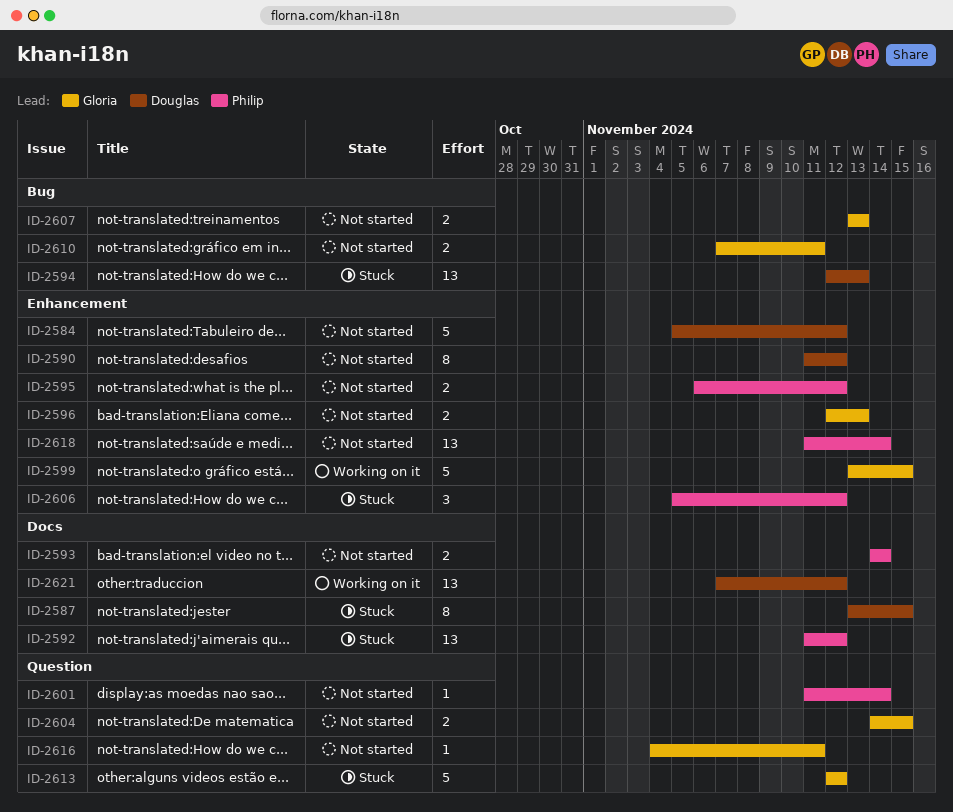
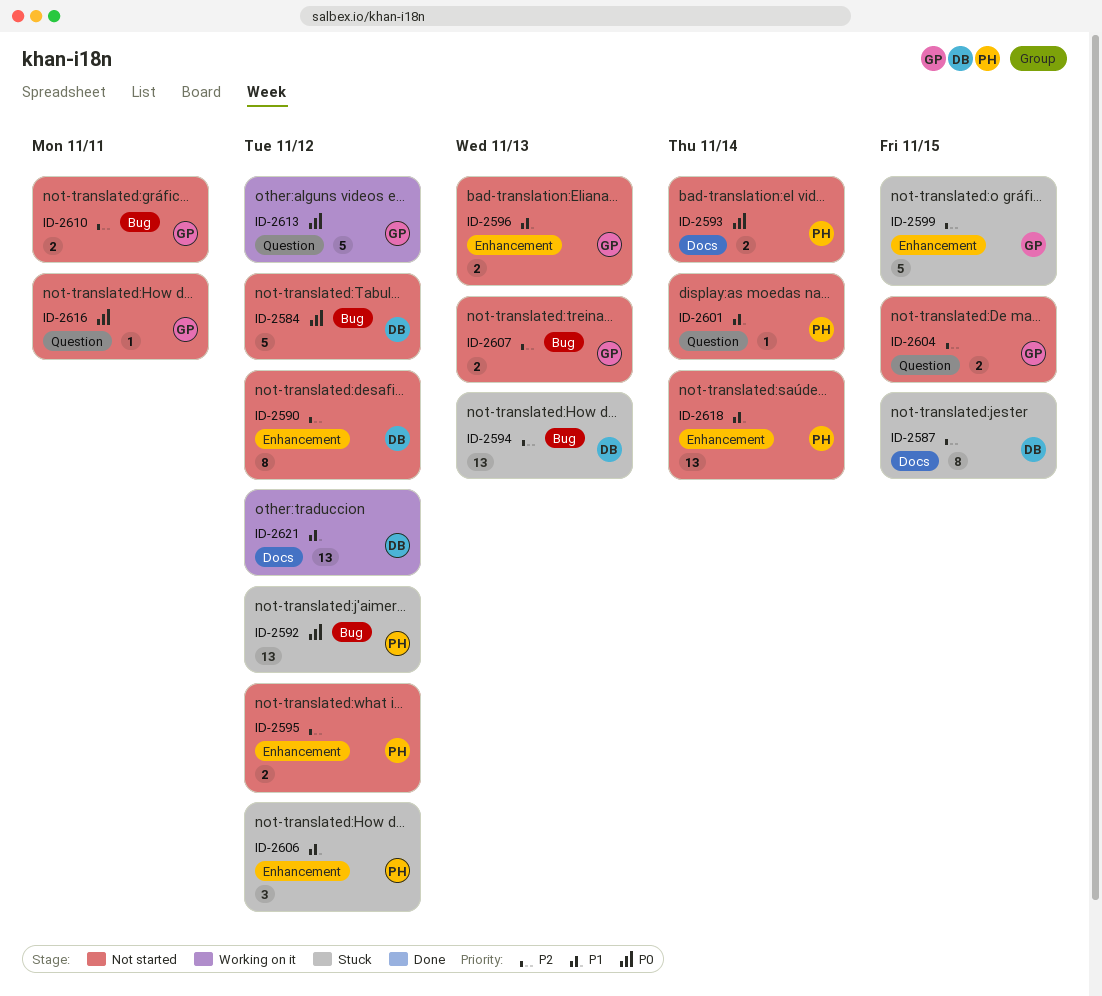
ID-2584, label: Enhancement -> Bug
ID-2592, label: Docs -> Bug
ID-2599, status: Working on it -> Stuck
ID-2613, status: Stuck -> Working on it

